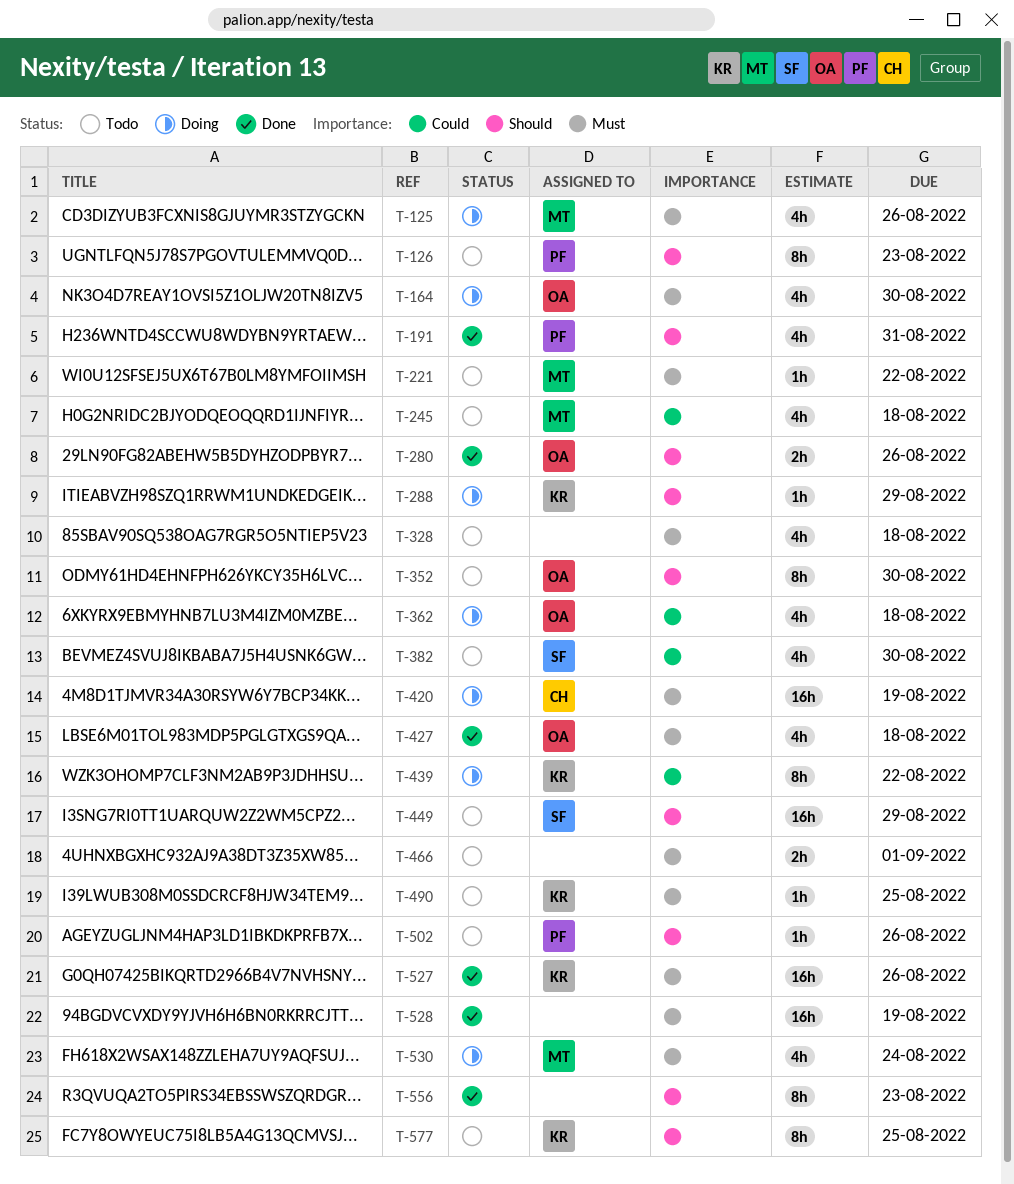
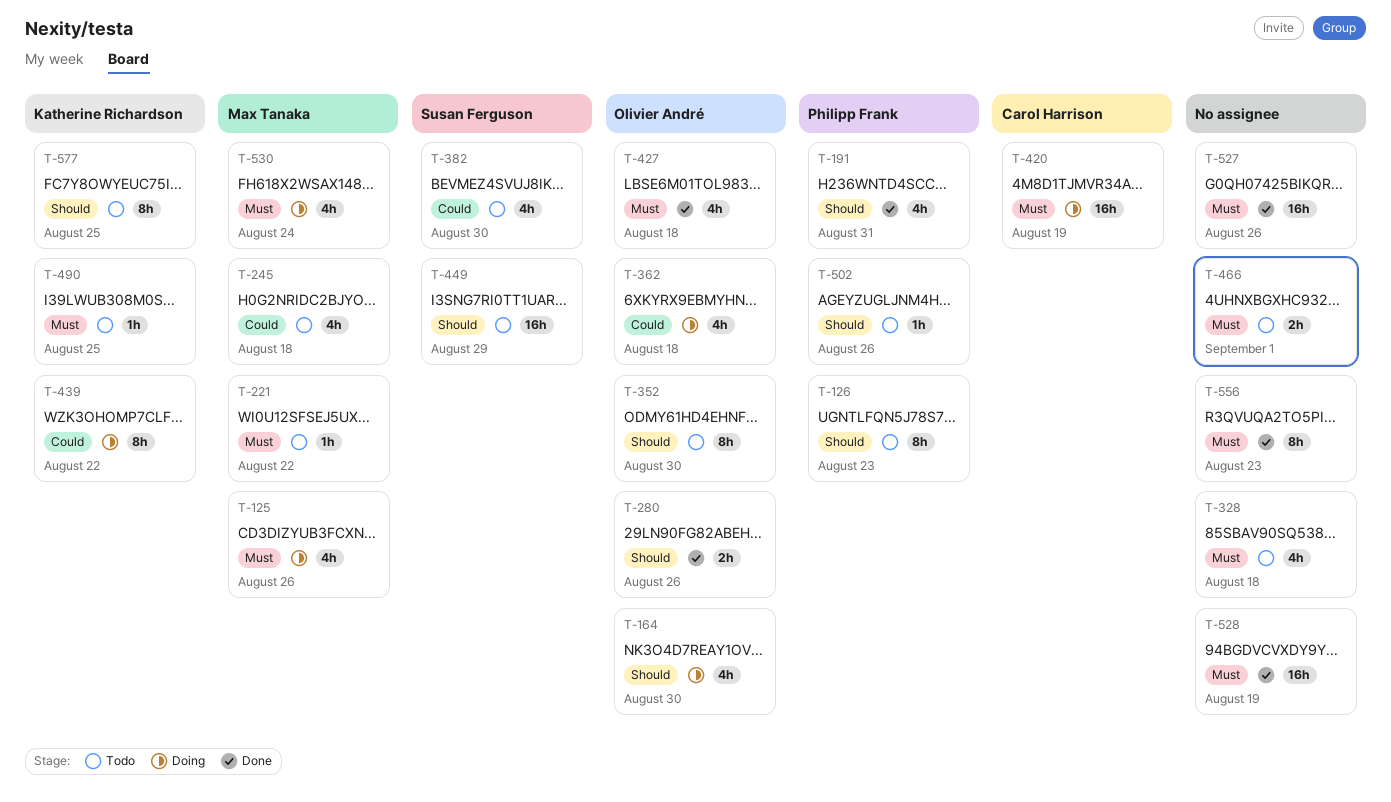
T-164, priority: Must -> Should
T-288: present -> none
T-527, owner: Katherine Richardson -> none
T-556, priority: Should -> Must

